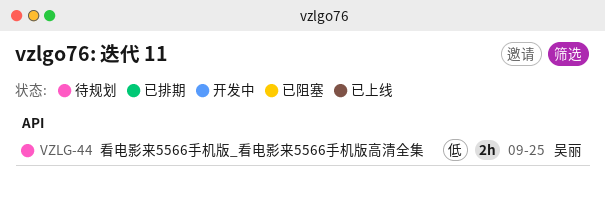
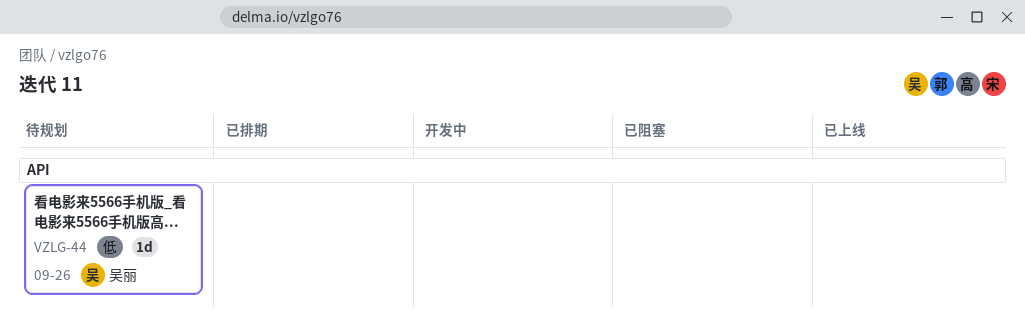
VZLG-44, estimate: 2h -> 1d
VZLG-44, due: Sep 25 -> Sep 26

